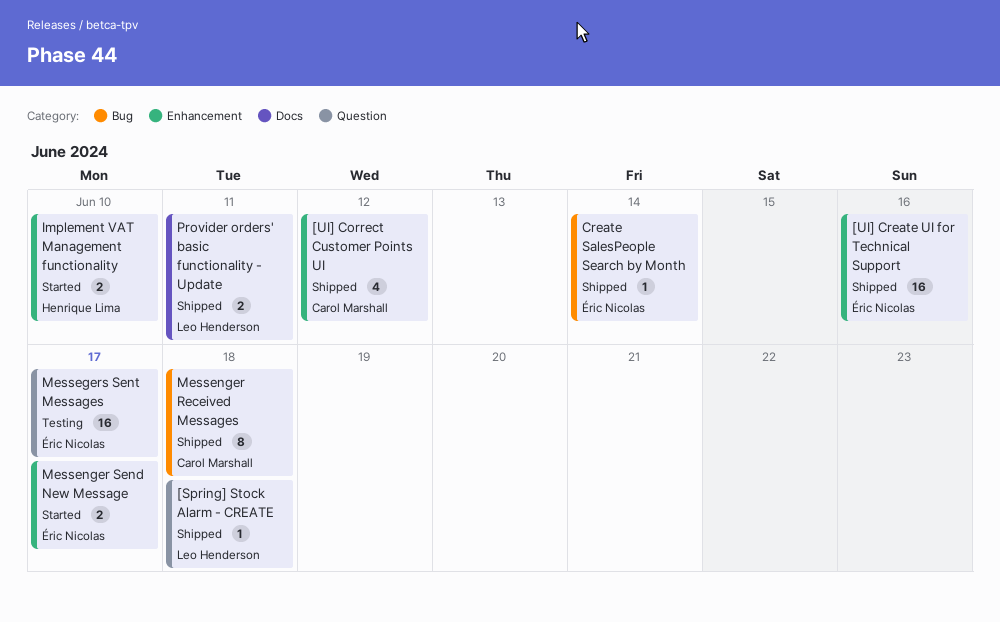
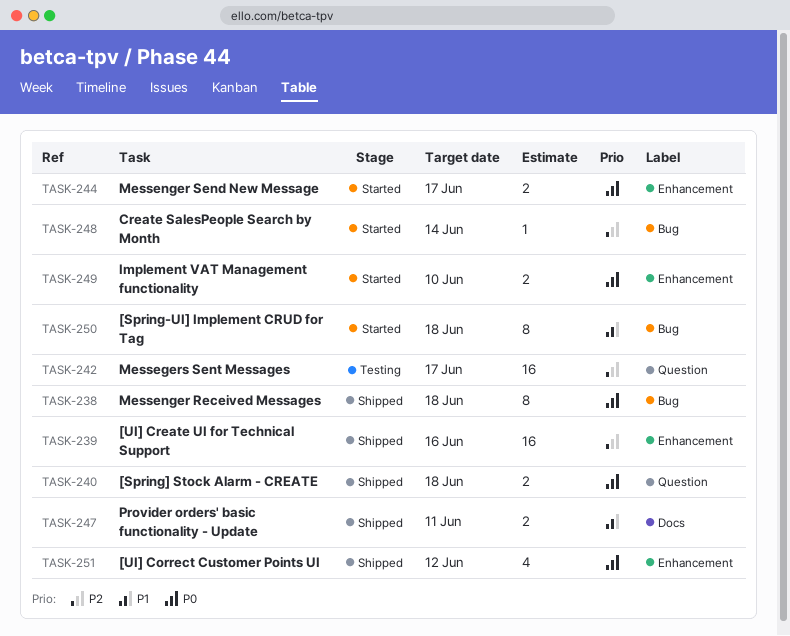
[Spring-UI] Implement CRUD for Tag: none -> present
[Spring] Stock Alarm - CREATE, estimate: 1 -> 2
Create SalesPeople Search by Month, status: Shipped -> Started

